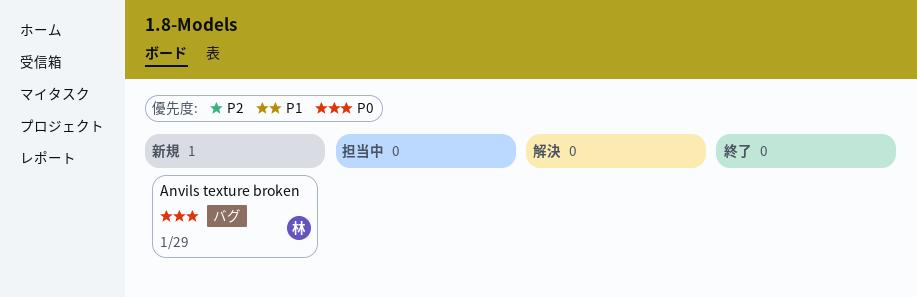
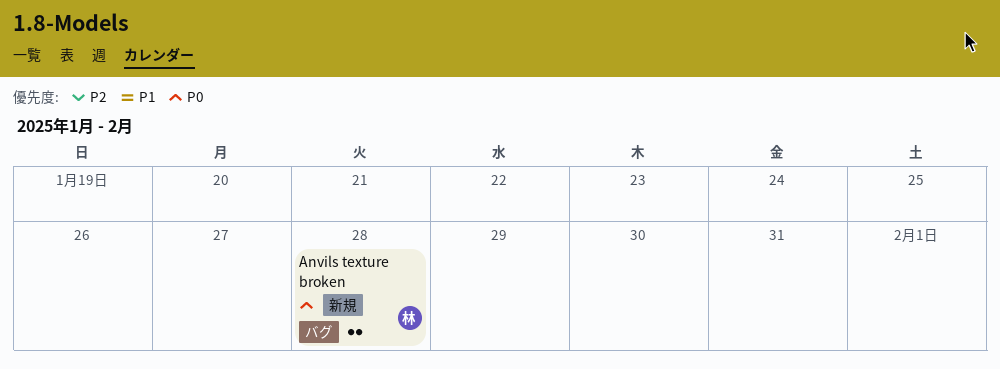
Anvils texture broken, due: Jan 29 -> Jan 28

